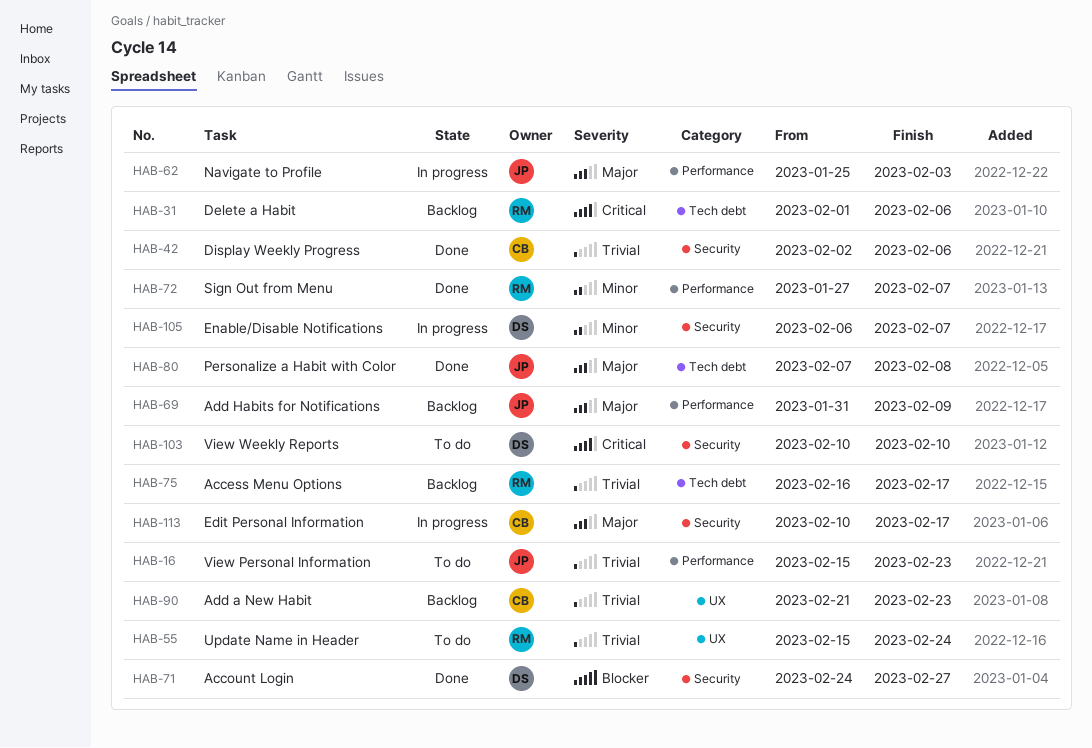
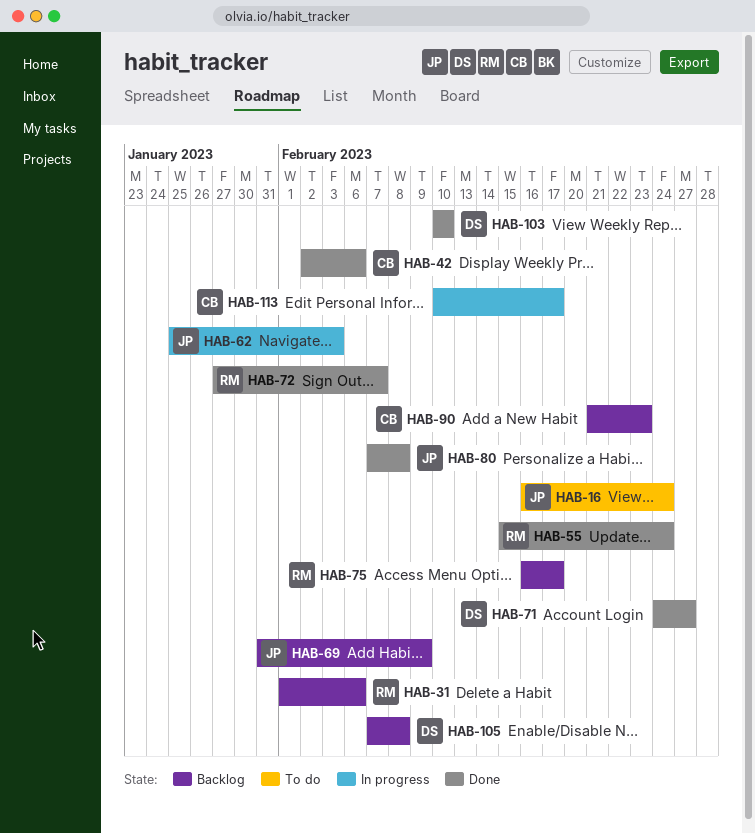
HAB-16, start: Feb 15 -> Feb 16
HAB-16, due: Feb 23 -> Feb 24
HAB-55, status: To do -> Done
HAB-103, status: To do -> Done
HAB-105, status: In progress -> Backlog
HAB-105, start: Feb 6 -> Feb 7
HAB-105, due: Feb 7 -> Feb 8

